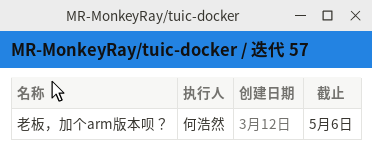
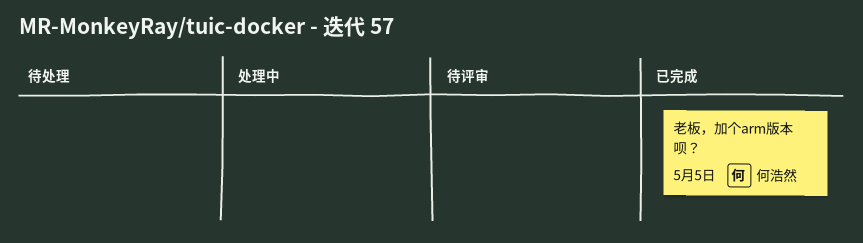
老板，加个arm版本呗？, due: May 6 -> May 5

